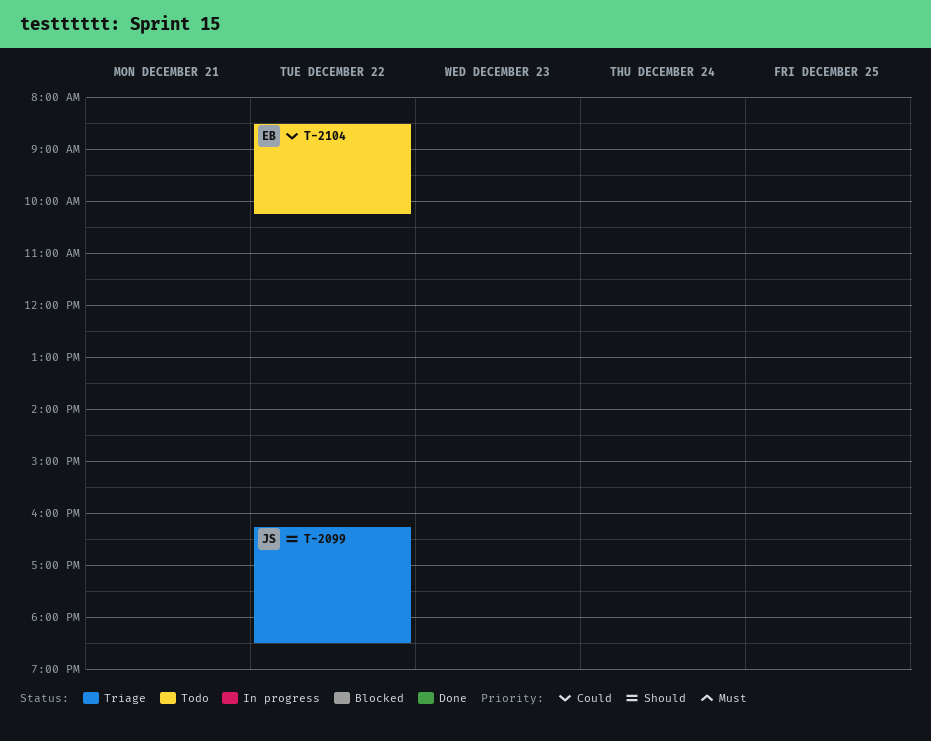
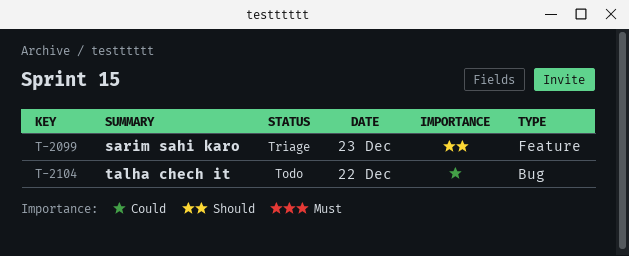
T-2099, day: Dec 22 -> Dec 23

